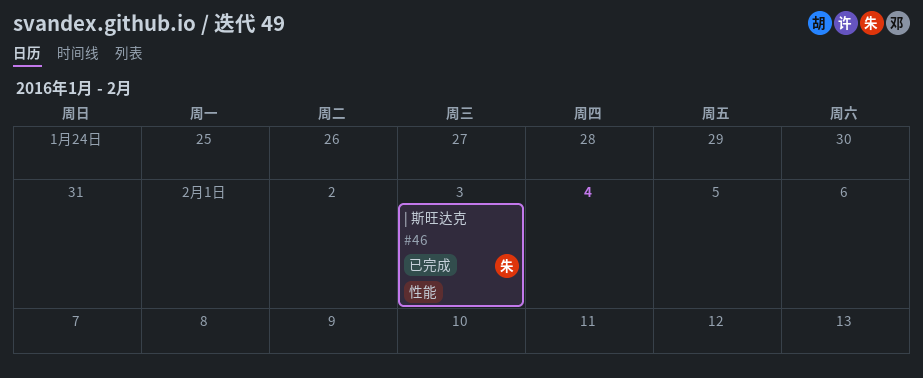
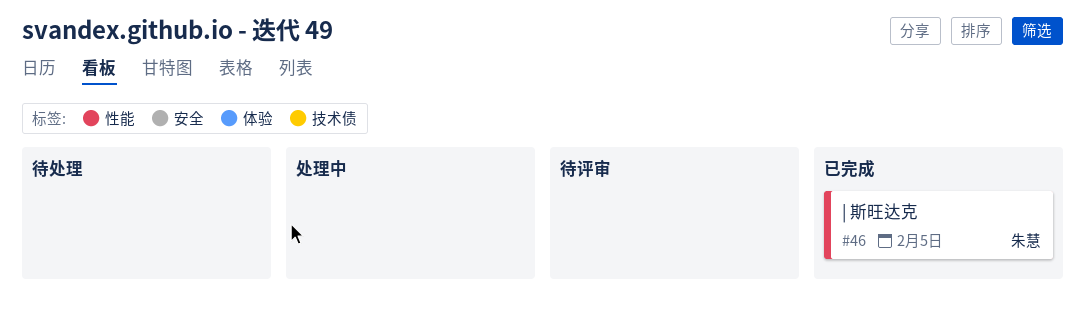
#46, due: Feb 3 -> Feb 5

